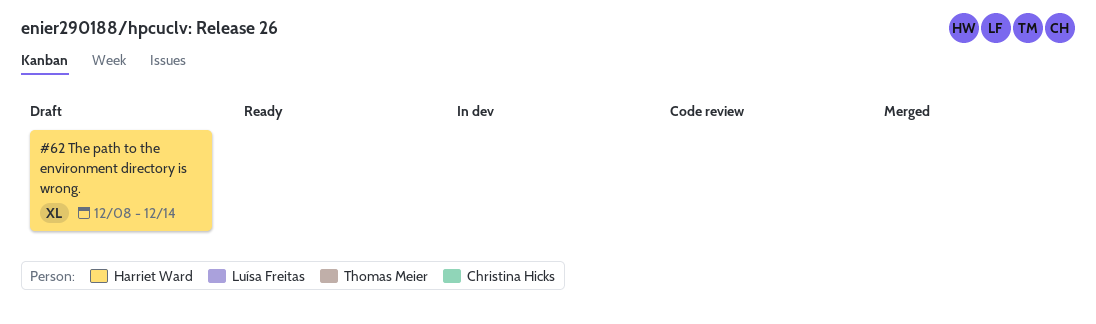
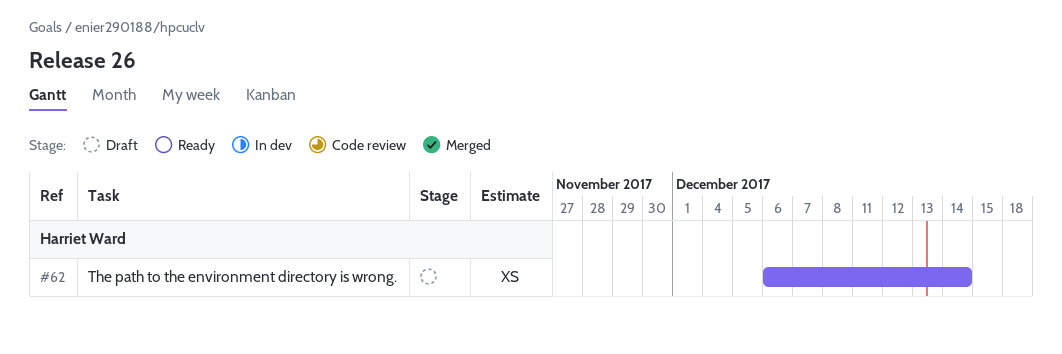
#62, estimate: XL -> XS
#62, start: Dec 8 -> Dec 6

